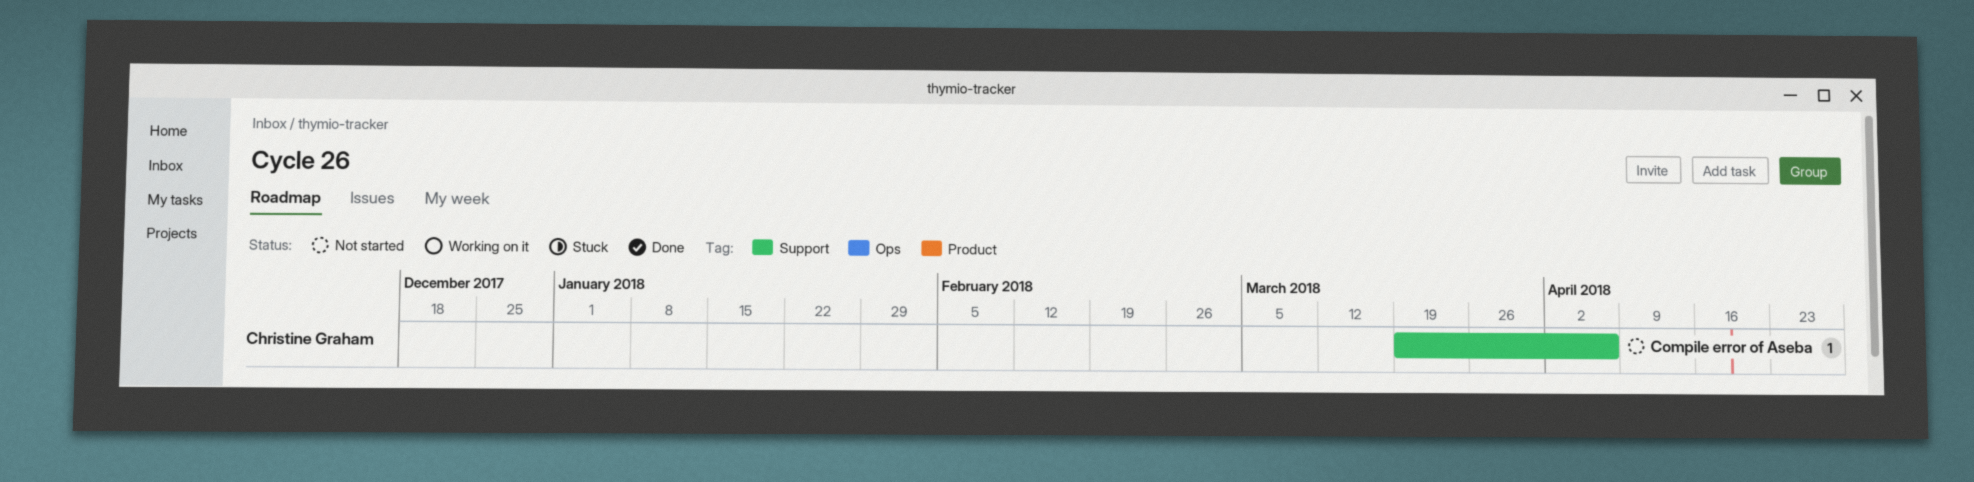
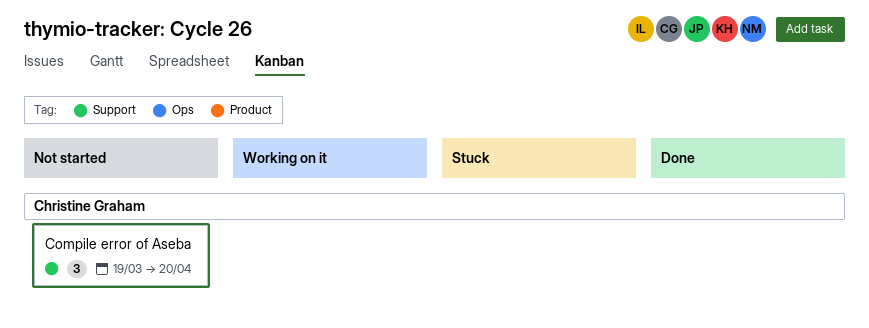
Compile error of Aseba, estimate: 1 -> 3
Compile error of Aseba, due: Apr 6 -> Apr 20

